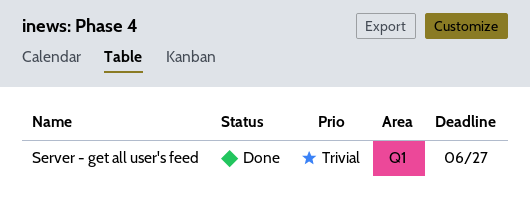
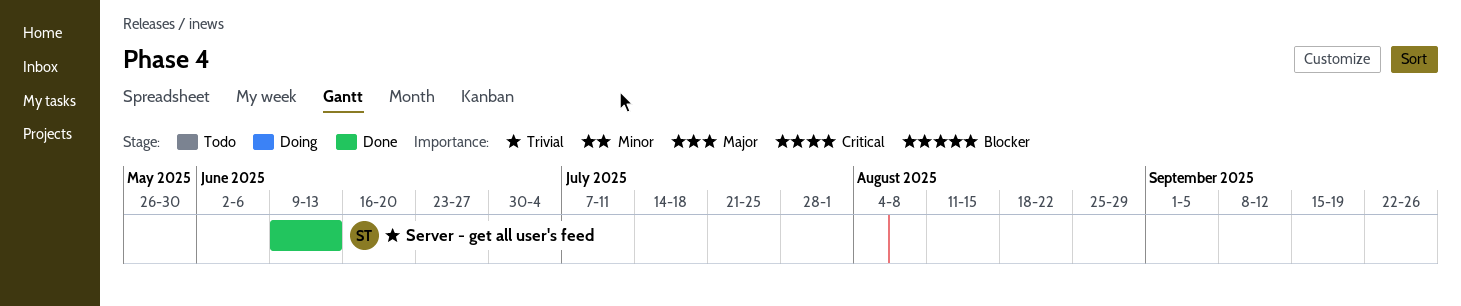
Server - get all user's feed, due: Jun 27 -> Jun 13

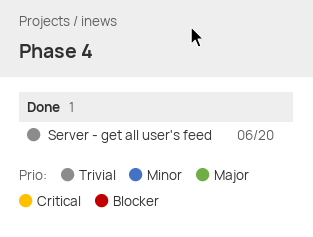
Server - get all user's feed, due: Jun 13 -> Jun 20

